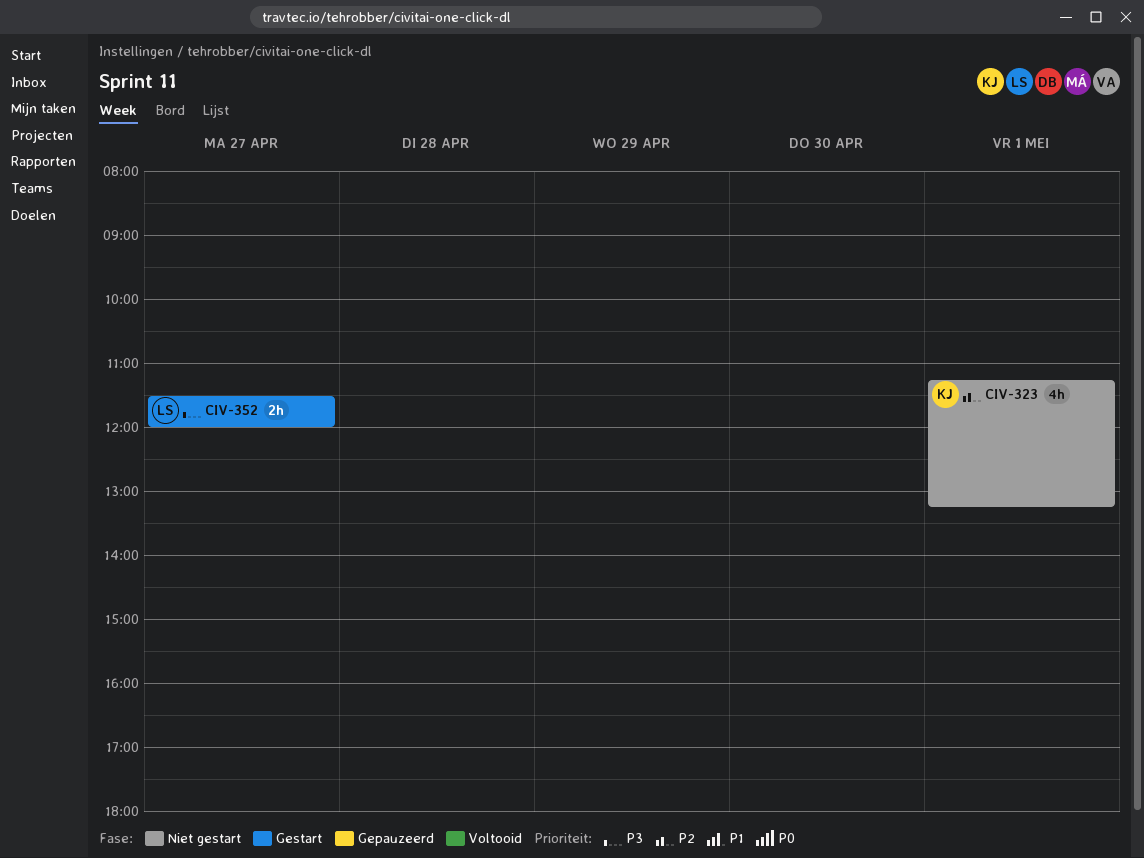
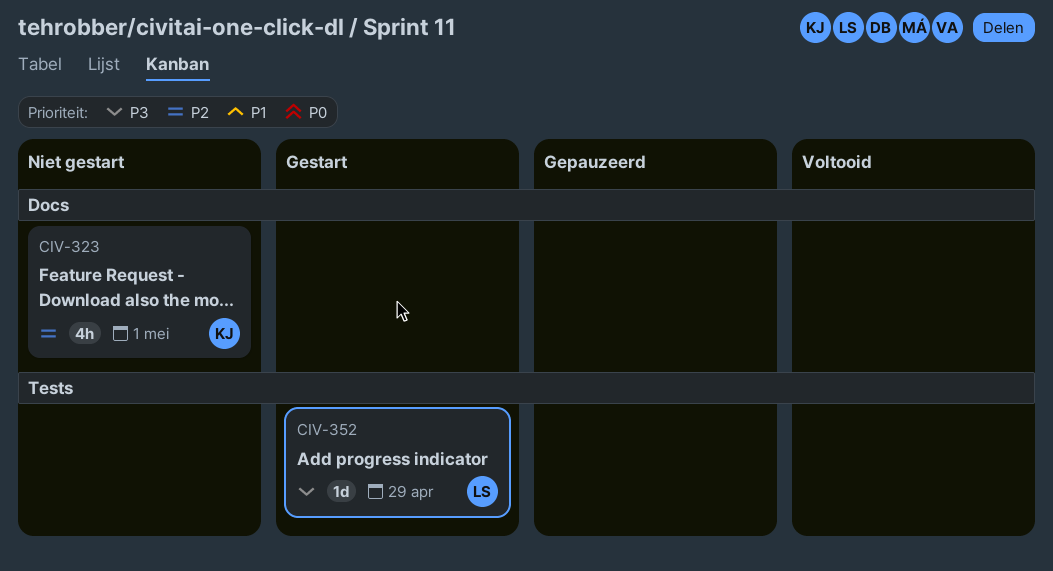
CIV-352, estimate: 2h -> 1d
CIV-352, day: Apr 27 -> Apr 29

